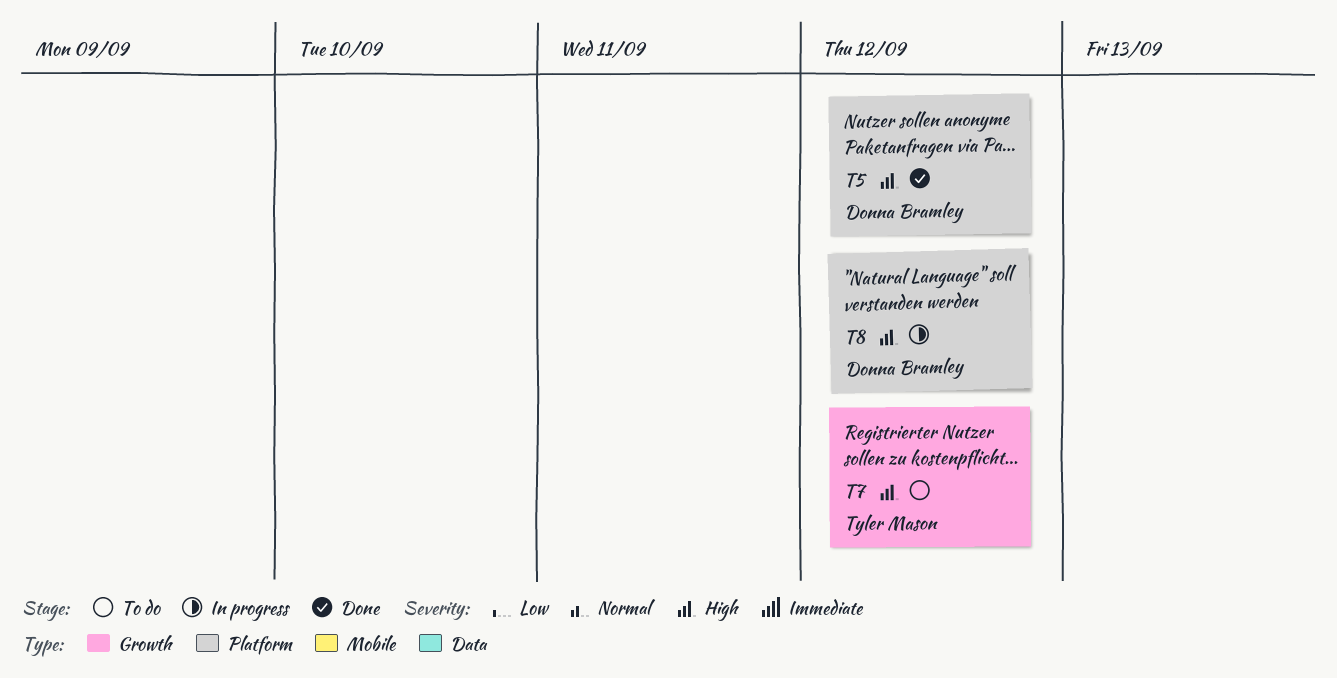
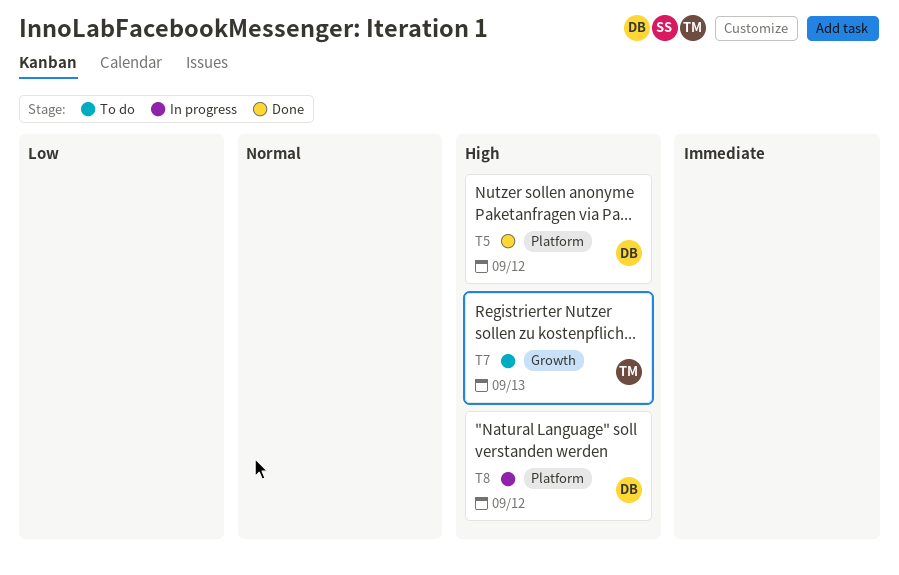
T7, due: Sep 12 -> Sep 13

